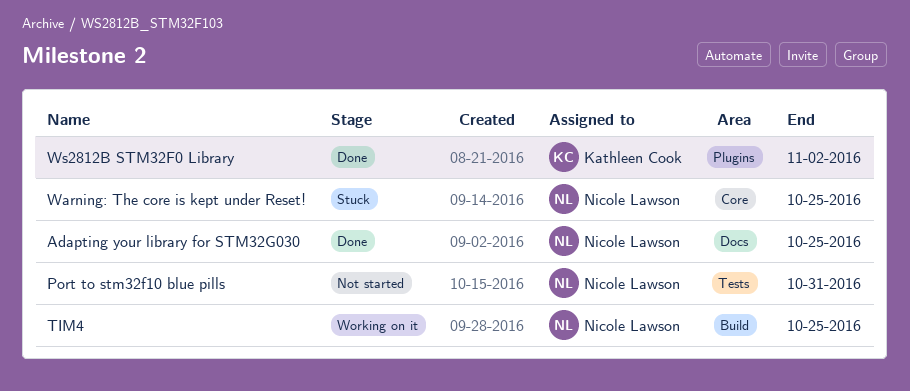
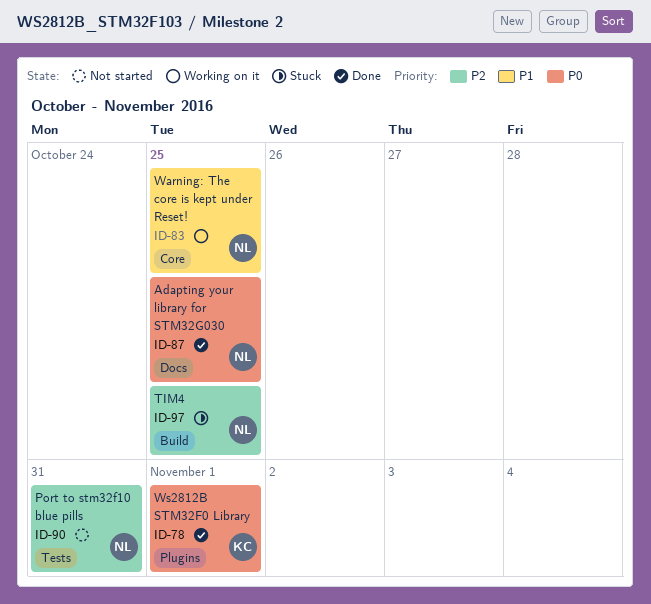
TIM4, status: Working on it -> Stuck
Warning: The core is kept under Reset!, status: Stuck -> Working on it
Ws2812B STM32F0 Library, due: Nov 2 -> Nov 1

